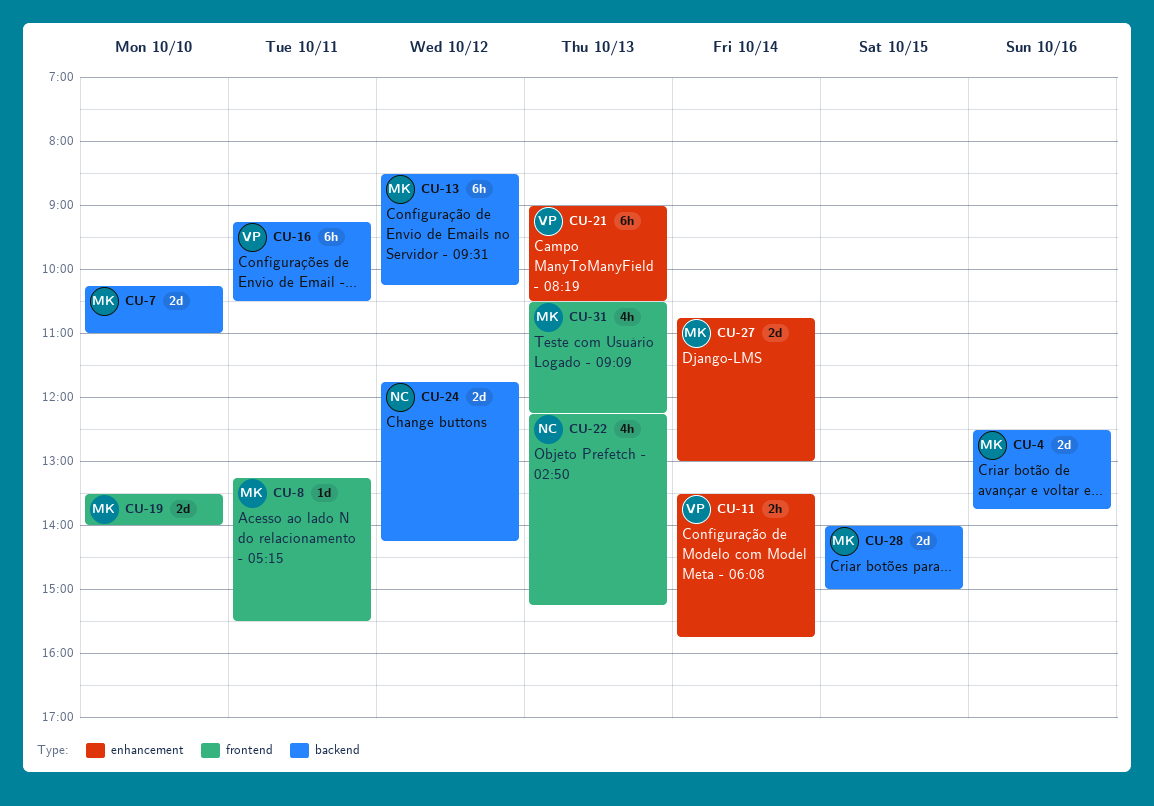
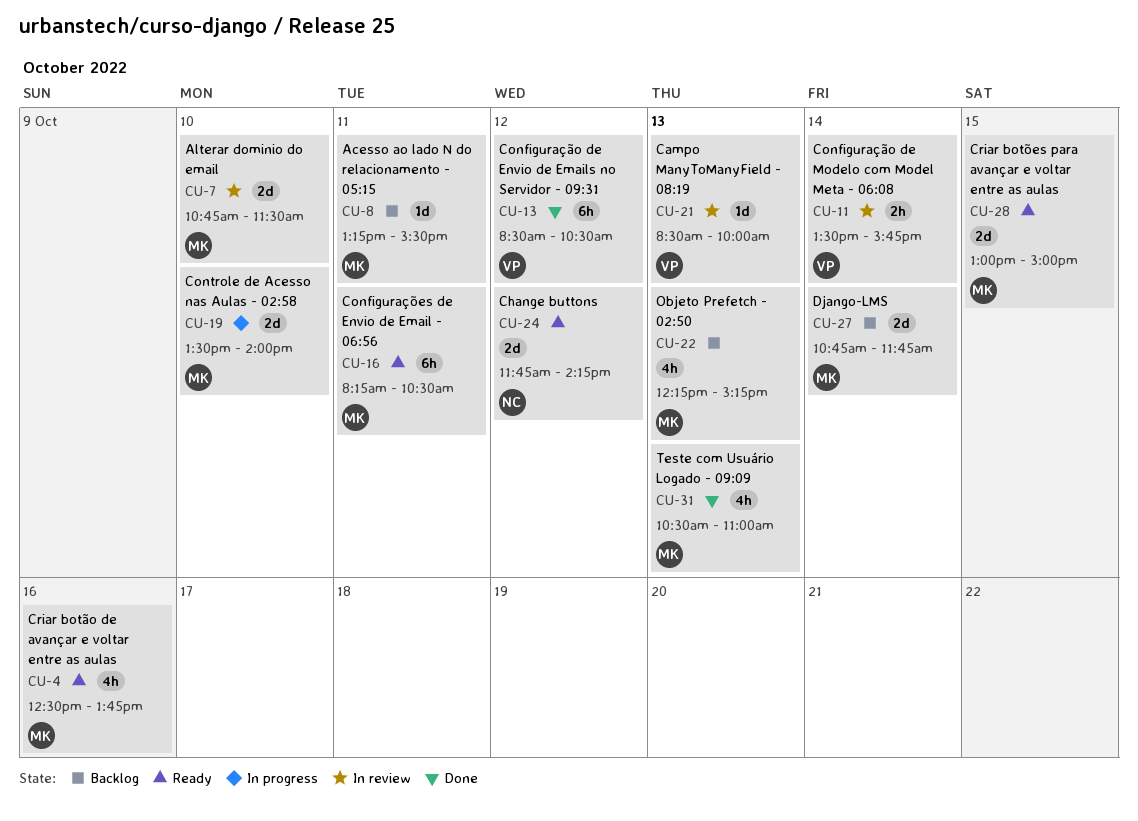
CU-4, estimate: 2d -> 4h
CU-7, begins: 10:15 -> 10:45
CU-7, ends: 11:00 -> 11:30
CU-13, owner: MK -> VP
CU-13, ends: 10:15 -> 10:30
CU-16, owner: VP -> MK
CU-16, begins: 09:15 -> 08:15
CU-21, estimate: 6h -> 1d
CU-21, begins: 09:00 -> 08:30
CU-21, ends: 10:30 -> 10:00
CU-22, owner: NC -> MK
CU-27, ends: 13:00 -> 11:45
CU-28, begins: 14:00 -> 13:00
CU-31, ends: 12:15 -> 11:00

